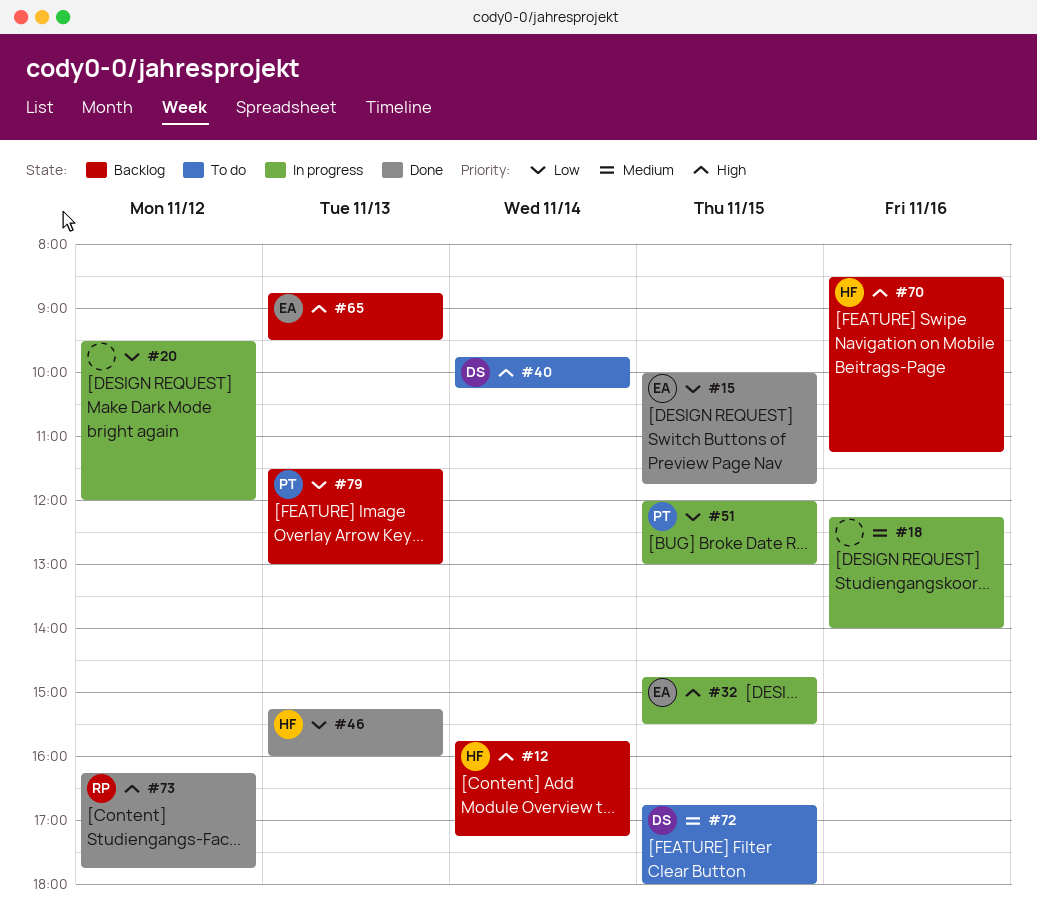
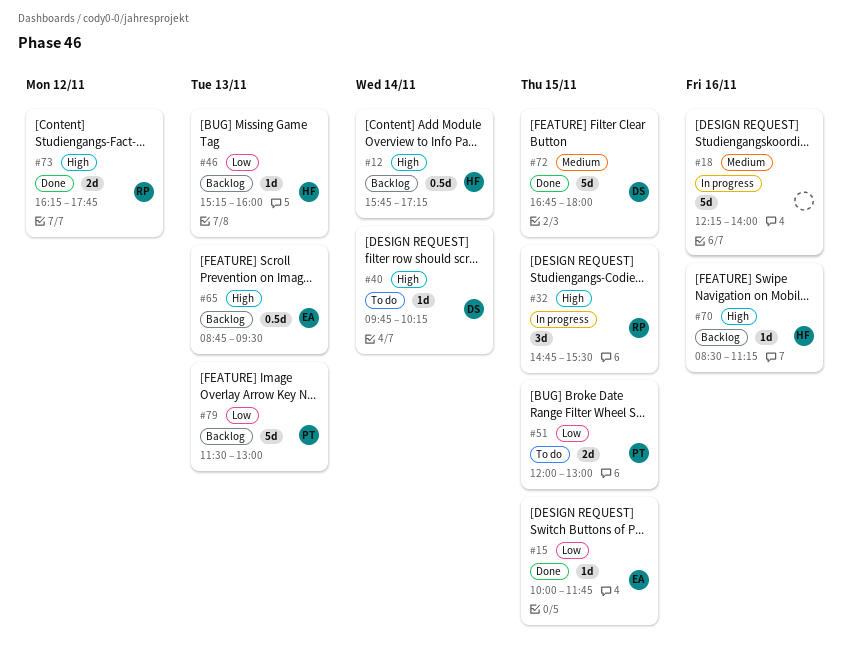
#20: present -> none
#32, owner: EA -> RP
#46, status: Done -> Backlog
#51, status: In progress -> To do
#72, status: To do -> Done

